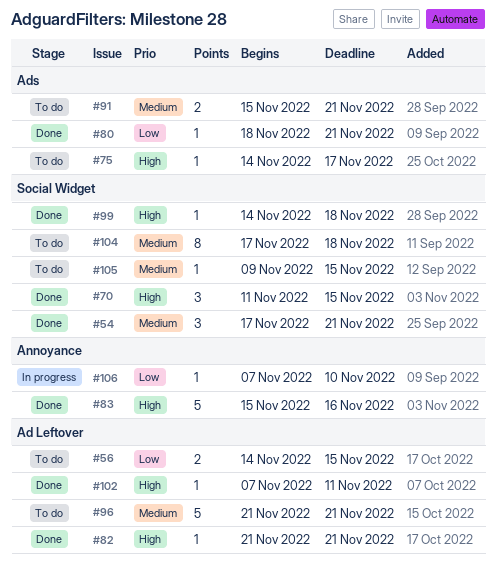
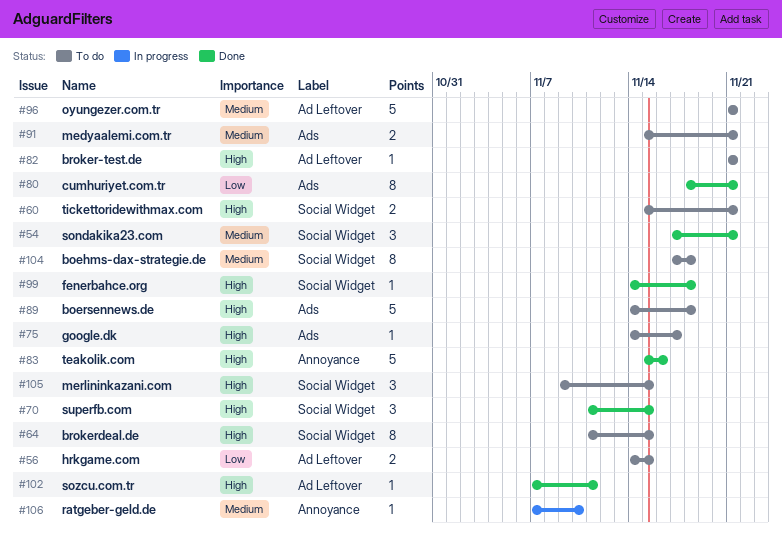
#60: none -> present
#64: none -> present
#80, estimate: 1 -> 8
#82, status: Done -> To do
#89: none -> present
#105, priority: Medium -> High
#105, estimate: 1 -> 3
#106, priority: Low -> Medium

